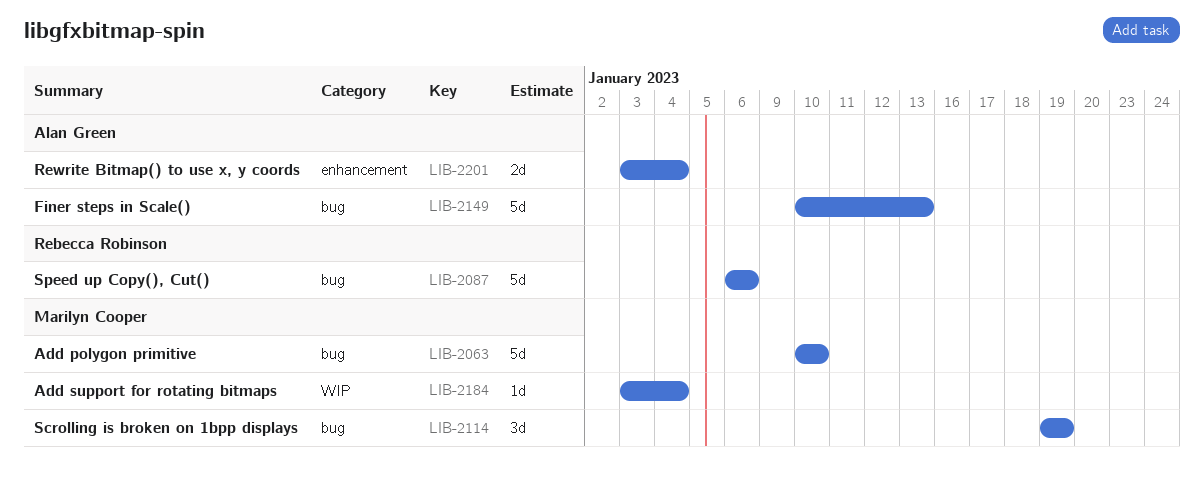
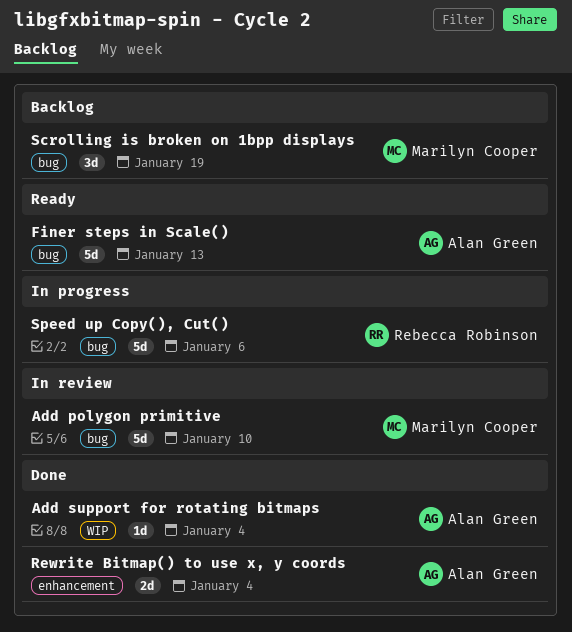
Add support for rotating bitmaps, owner: Marilyn Cooper -> Alan Green

